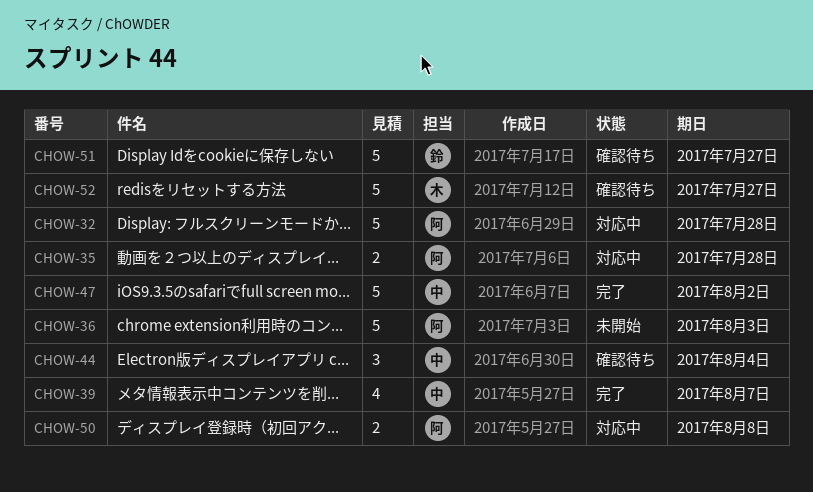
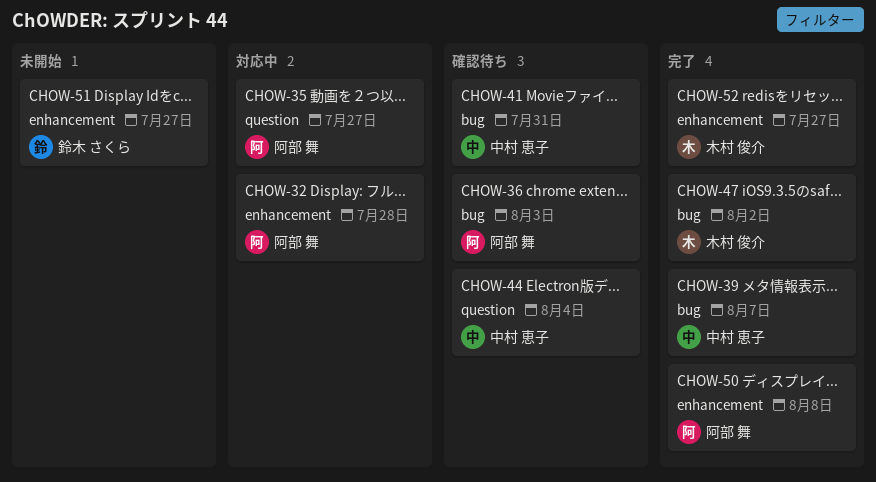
CHOW-35, due: Jul 28 -> Jul 27
CHOW-36, status: 未開始 -> 確認待ち
CHOW-41: none -> present
CHOW-47, owner: 中村 恵子 -> 木村 俊介
CHOW-50, status: 対応中 -> 完了
CHOW-51, status: 確認待ち -> 未開始
CHOW-52, status: 確認待ち -> 完了

